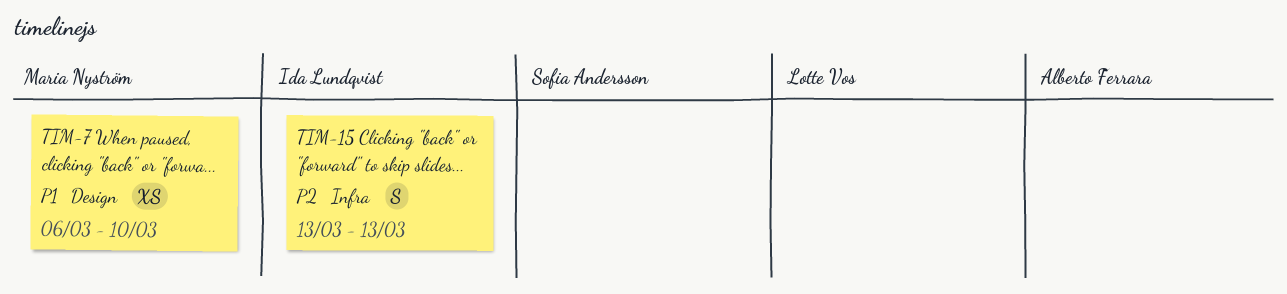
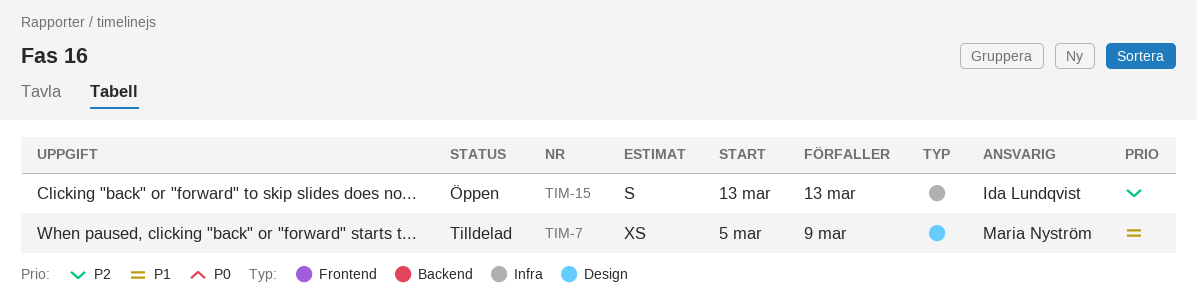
TIM-7, start: Mar 6 -> Mar 5
TIM-7, due: Mar 10 -> Mar 9

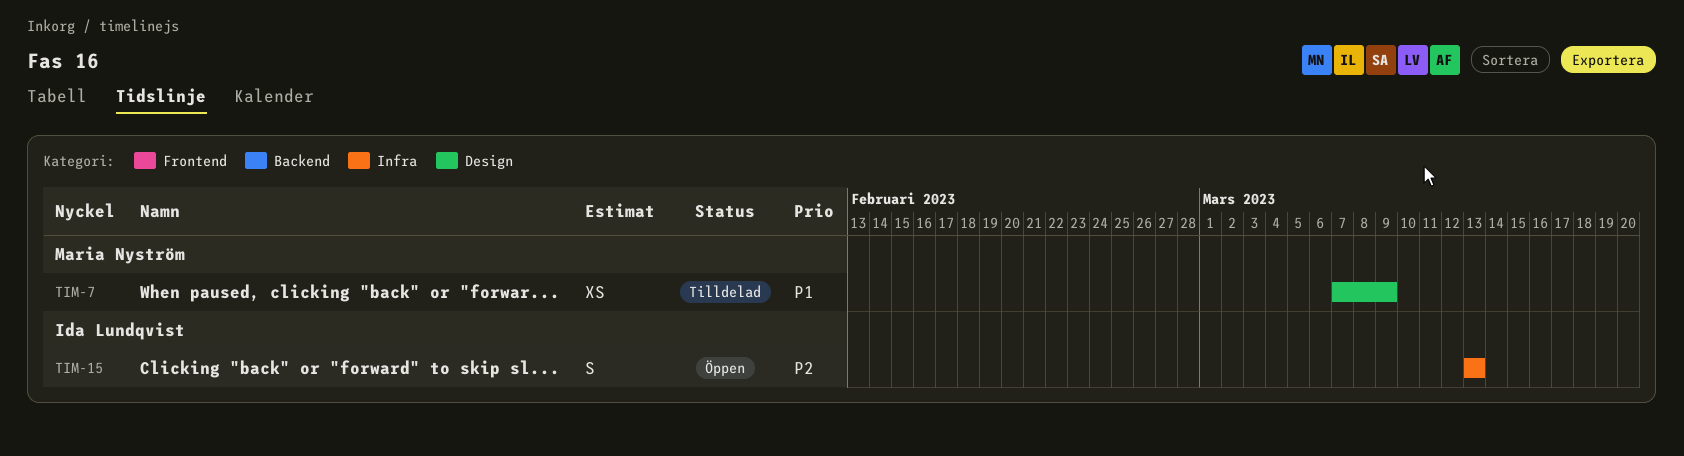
TIM-7, start: Mar 5 -> Mar 7

